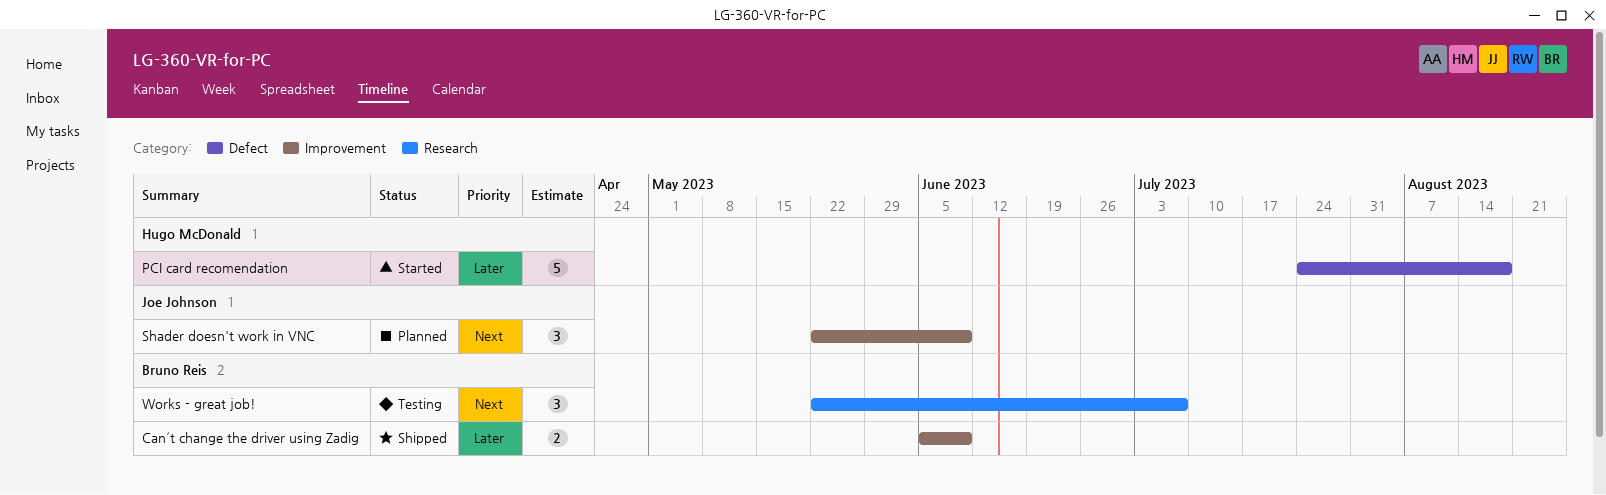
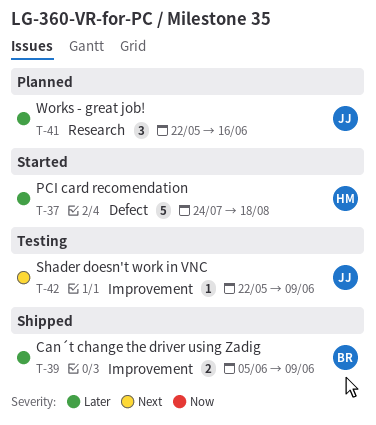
Shader doesn't work in VNC, status: Planned -> Testing
Shader doesn't work in VNC, estimate: 3 -> 1
Works - great job!, status: Testing -> Planned
Works - great job!, owner: Bruno Reis -> Joe Johnson
Works - great job!, priority: Next -> Later
Works - great job!, due: Jul 7 -> Jun 16

